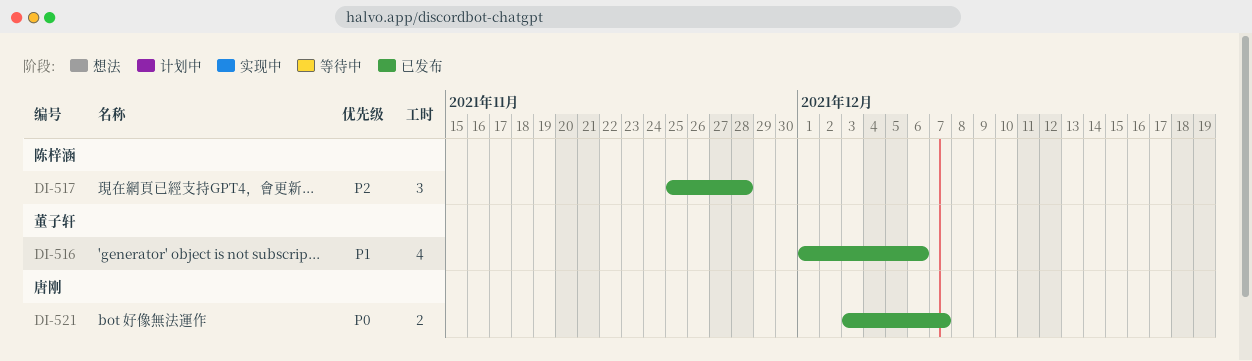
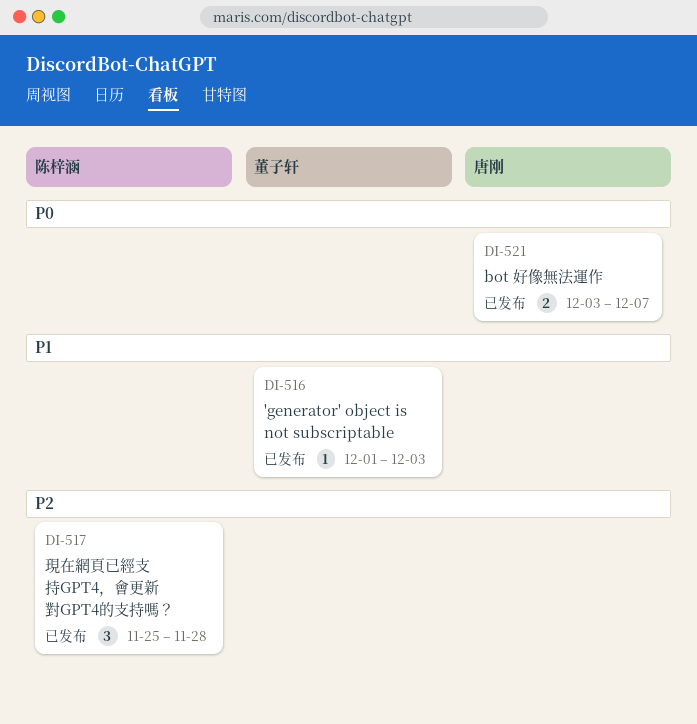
DI-516, estimate: 4 -> 1
DI-516, due: Dec 6 -> Dec 3

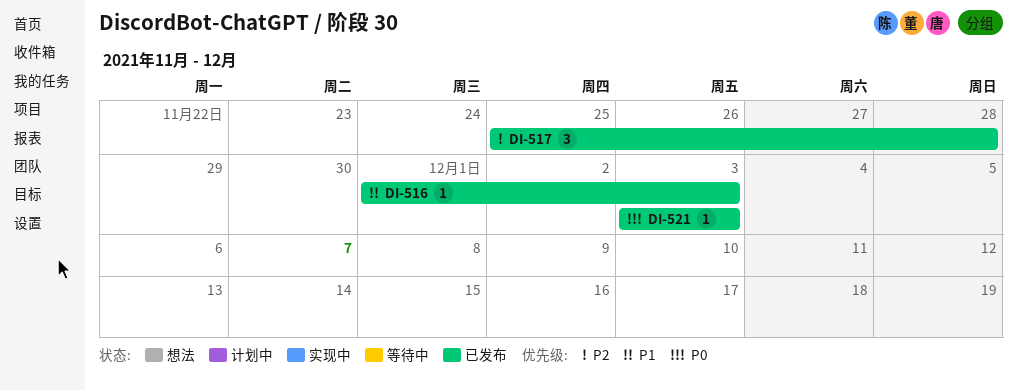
DI-521, estimate: 2 -> 1
DI-521, due: Dec 7 -> Dec 3

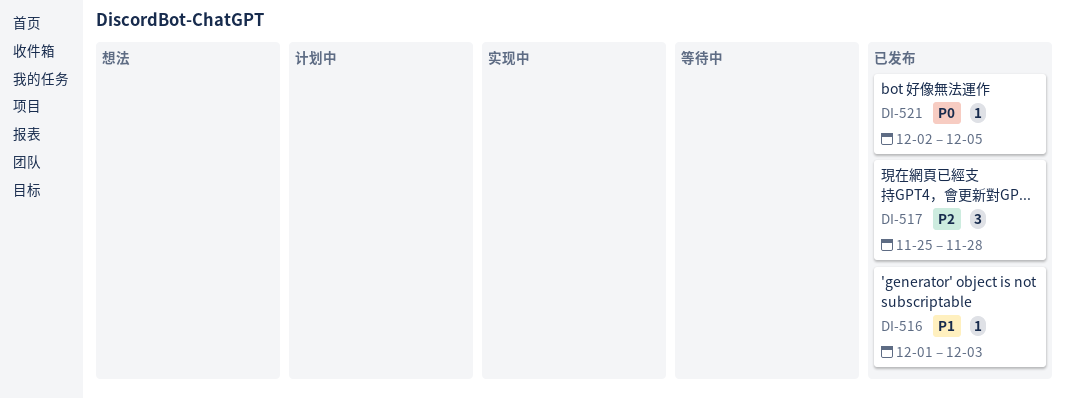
DI-521, start: Dec 3 -> Dec 2
DI-521, due: Dec 3 -> Dec 5

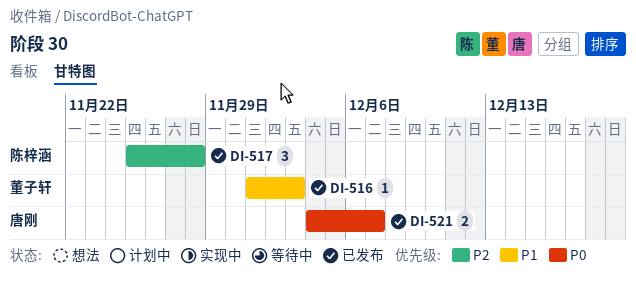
DI-521, estimate: 1 -> 2
DI-521, start: Dec 2 -> Dec 4
DI-521, due: Dec 5 -> Dec 7

